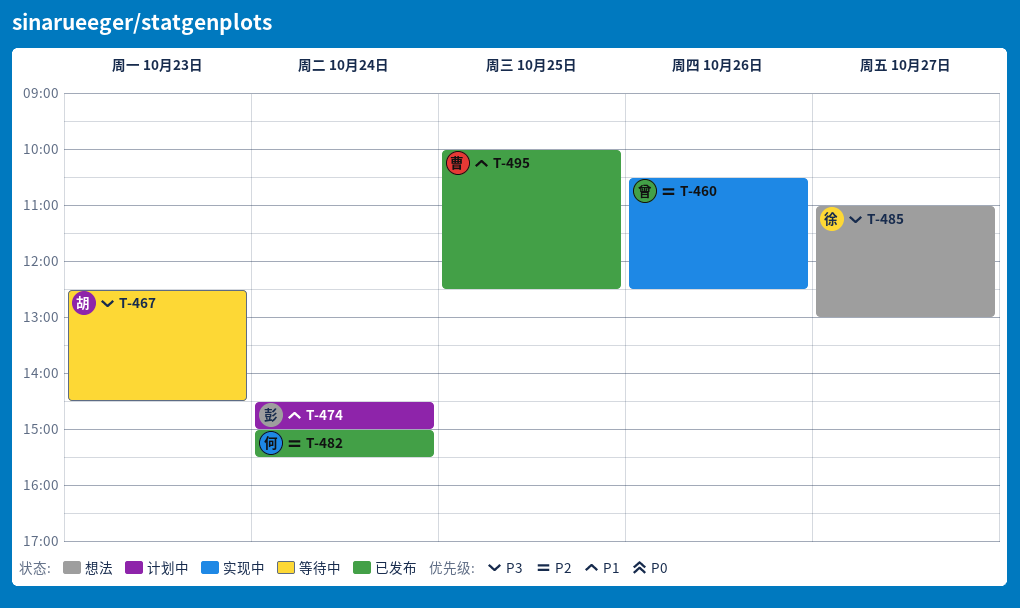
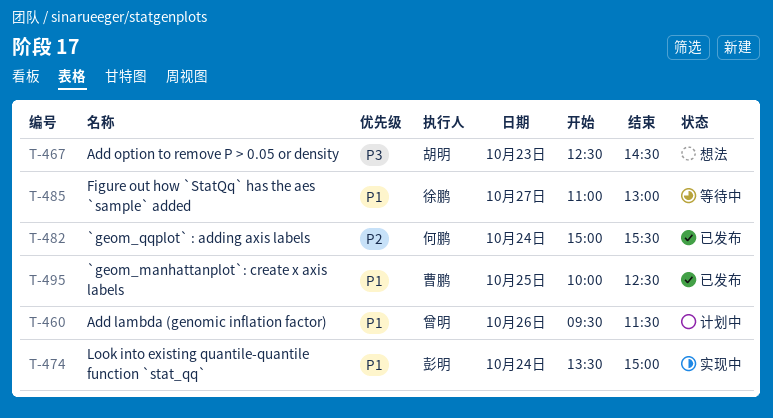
T-460, status: 实现中 -> 计划中
T-460, priority: P2 -> P1
T-460, begins: 10:30 -> 09:30
T-460, ends: 12:30 -> 11:30
T-467, status: 等待中 -> 想法
T-474, status: 计划中 -> 实现中
T-474, begins: 14:30 -> 13:30
T-485, status: 想法 -> 等待中
T-485, priority: P3 -> P1

